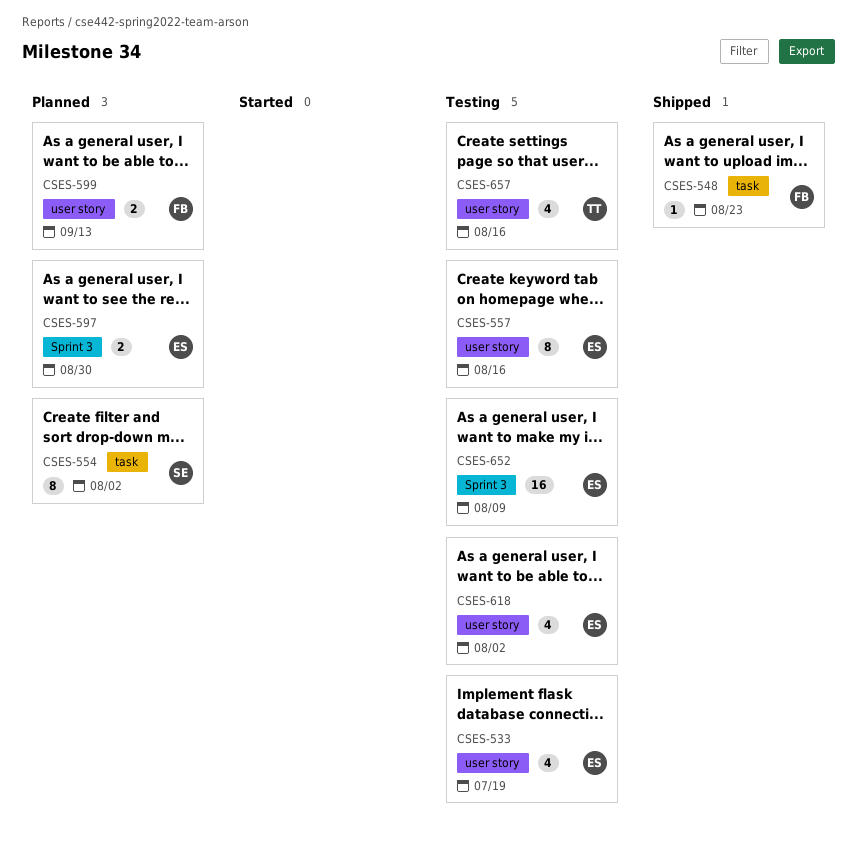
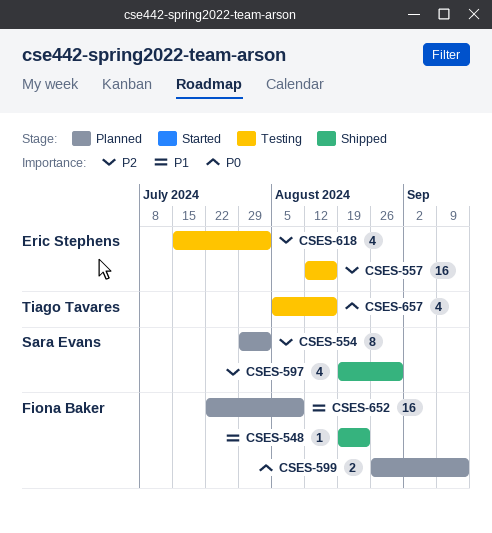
CSES-533: present -> none
CSES-557, estimate: 8 -> 16
CSES-597, status: Planned -> Shipped
CSES-597, owner: Eric Stephens -> Sara Evans
CSES-597, estimate: 2 -> 4
CSES-652, status: Testing -> Planned
CSES-652, owner: Eric Stephens -> Fiona Baker

